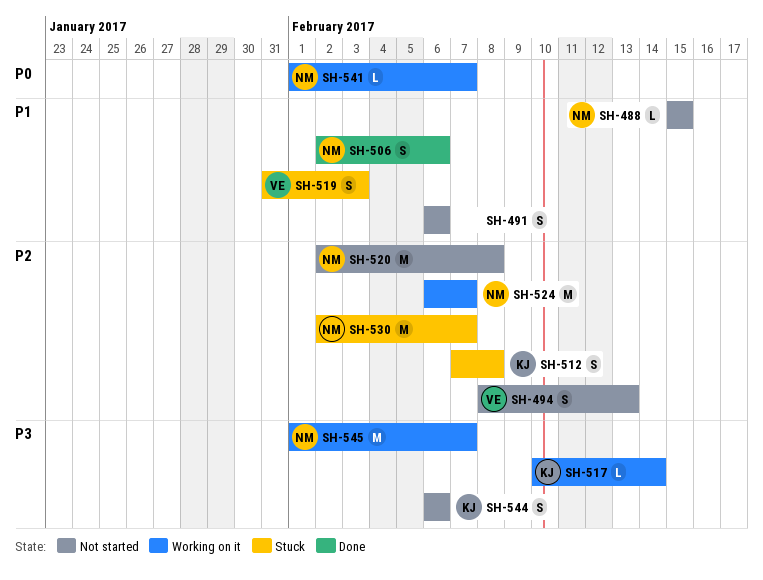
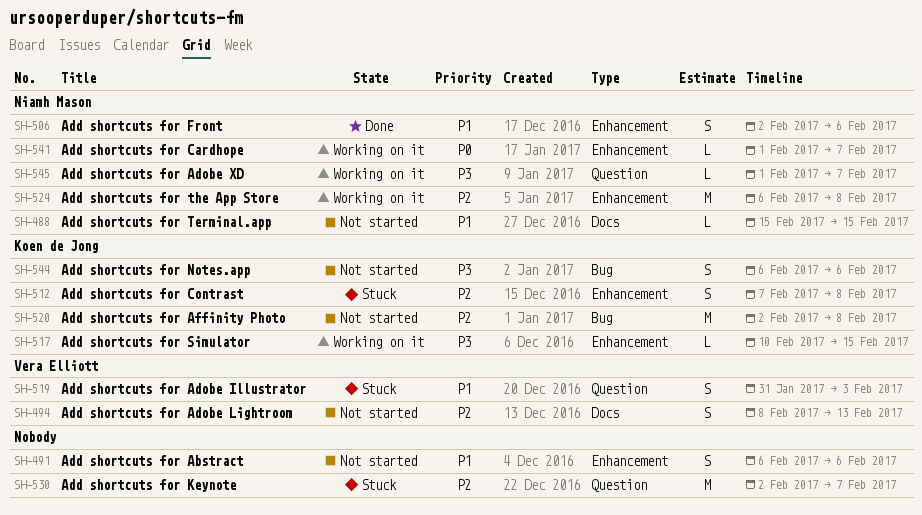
SH-517, due: Feb 14 -> Feb 15
SH-520, owner: Niamh Mason -> Koen de Jong
SH-524, due: Feb 7 -> Feb 8
SH-530, owner: Niamh Mason -> none
SH-545, estimate: M -> L

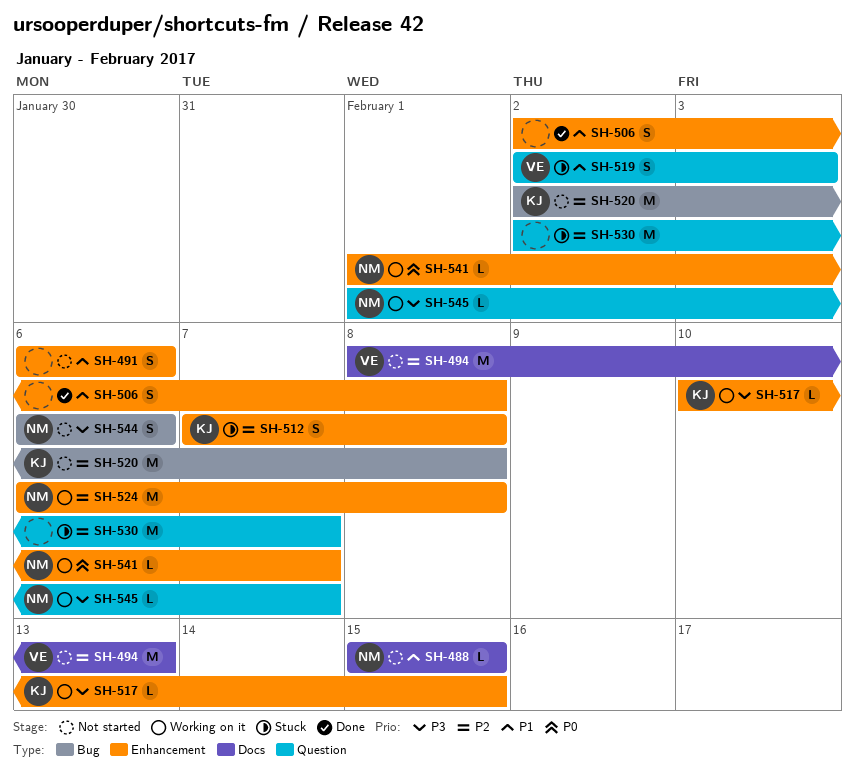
SH-494, estimate: S -> M
SH-506, owner: Niamh Mason -> none
SH-506, due: Feb 6 -> Feb 8
SH-519, start: Jan 31 -> Feb 2
SH-544, owner: Koen de Jong -> Niamh Mason

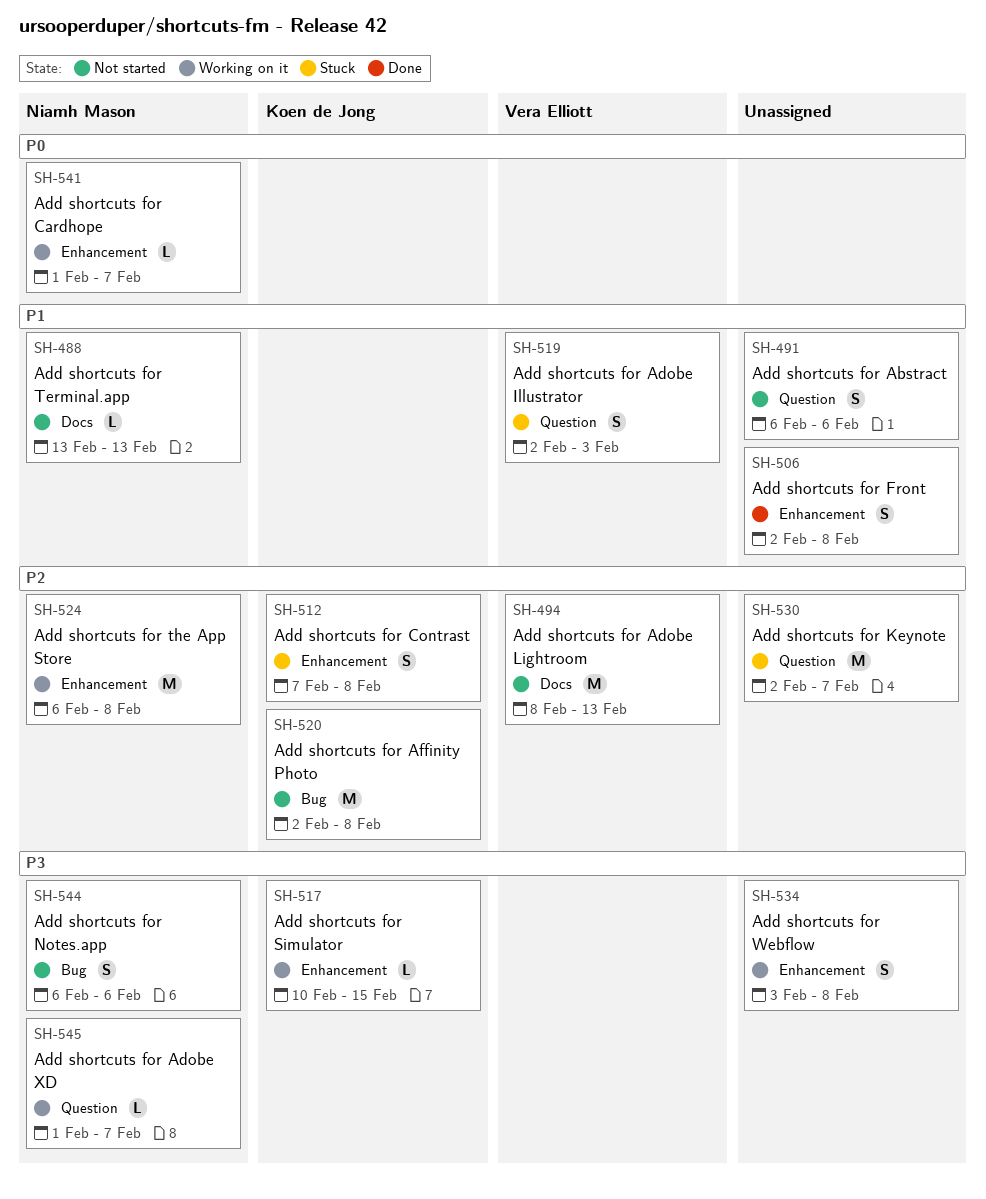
SH-488, start: Feb 15 -> Feb 13
SH-488, due: Feb 15 -> Feb 13
SH-491, label: Enhancement -> Question
SH-534: none -> present

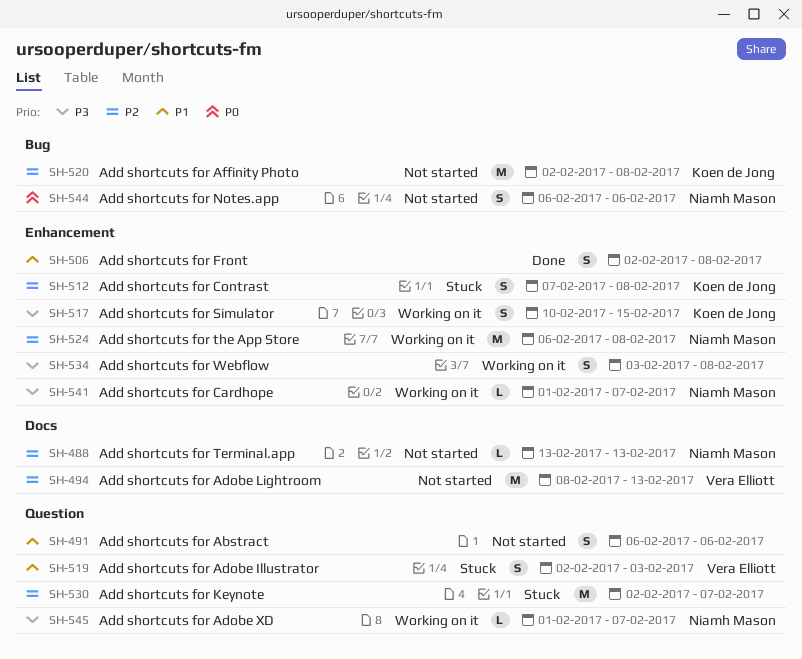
SH-488, priority: P1 -> P2
SH-517, estimate: L -> S
SH-541, priority: P0 -> P3
SH-544, priority: P3 -> P0

